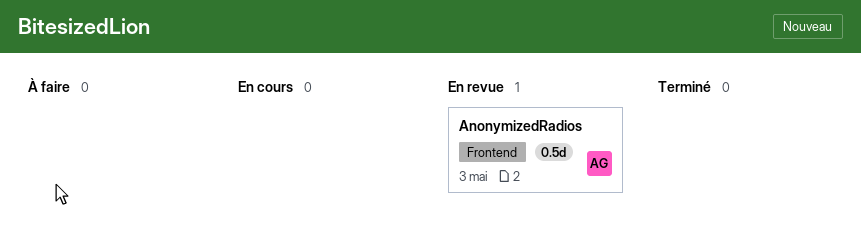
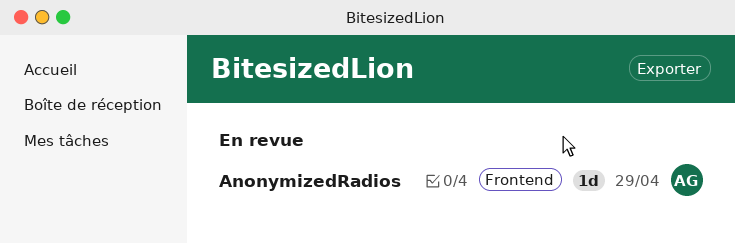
AnonymizedRadios, estimate: 0.5d -> 1d
AnonymizedRadios, due: May 3 -> Apr 29

